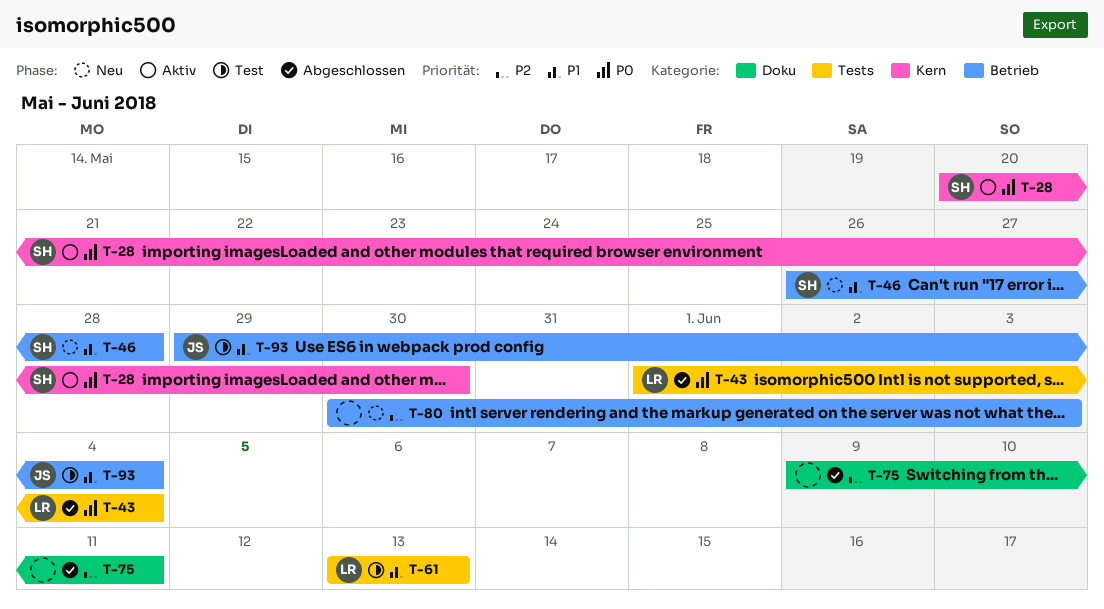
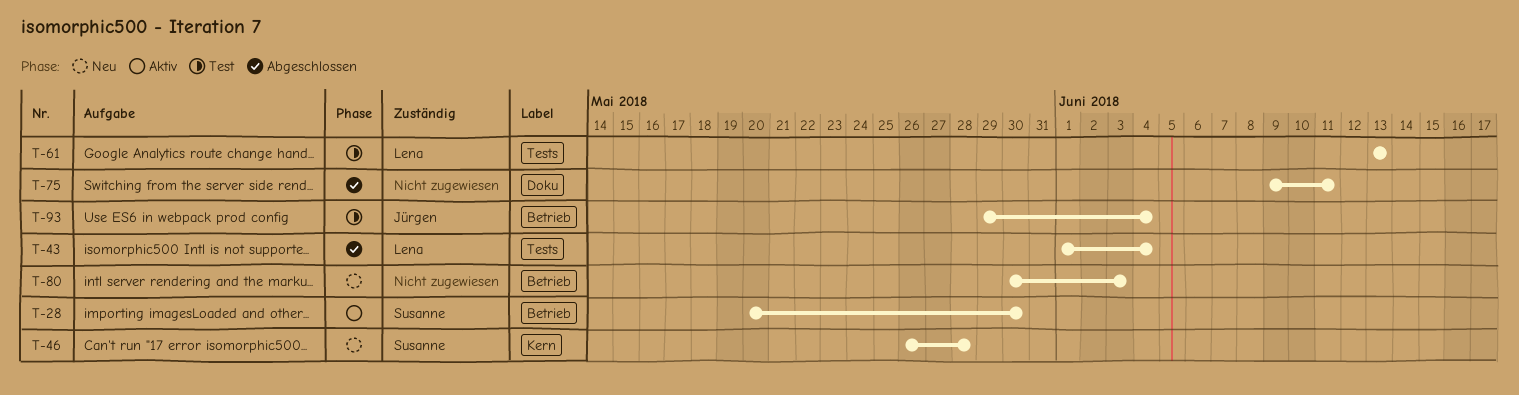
T-28, label: Kern -> Betrieb
T-46, label: Betrieb -> Kern

